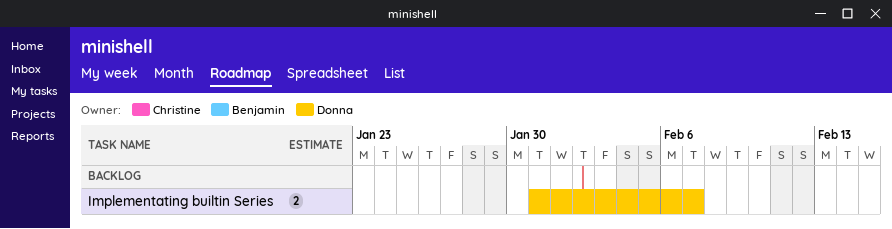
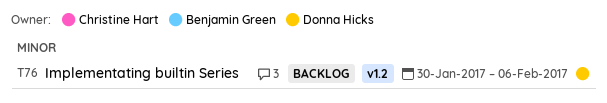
Implementating builtin Series, start: Jan 31 -> Jan 30
Implementating builtin Series, due: Feb 7 -> Feb 6

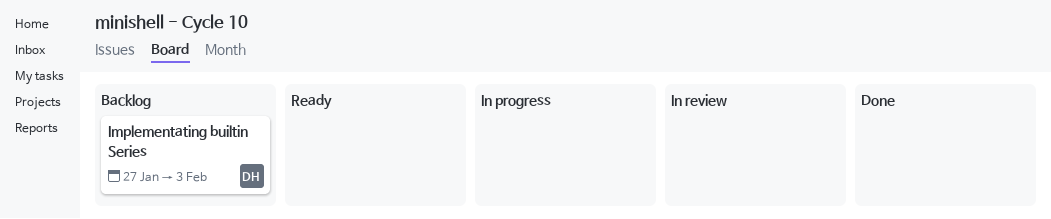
Implementating builtin Series, start: Jan 30 -> Jan 27
Implementating builtin Series, due: Feb 6 -> Feb 3

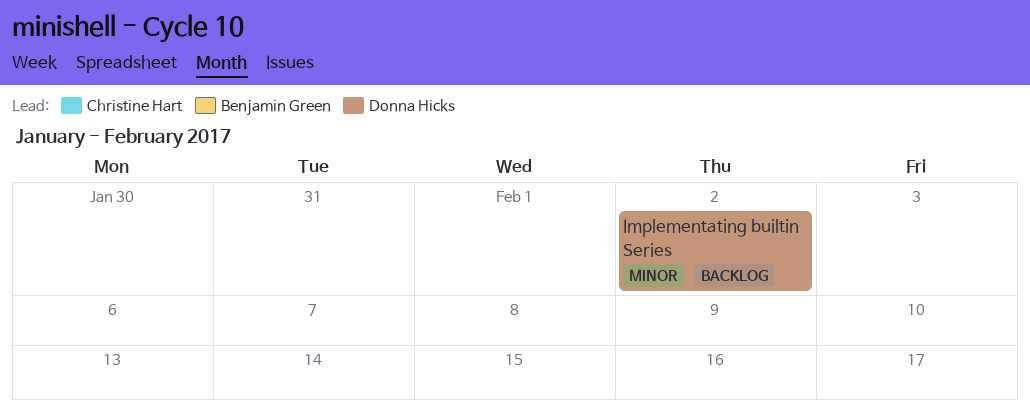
Implementating builtin Series, due: Feb 3 -> Feb 2

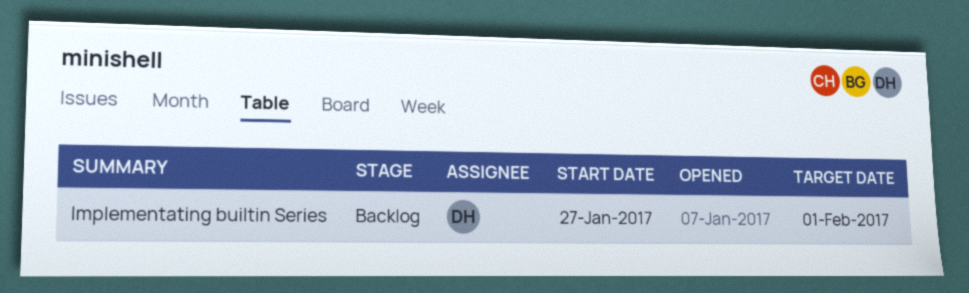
Implementating builtin Series, due: Feb 2 -> Feb 1

